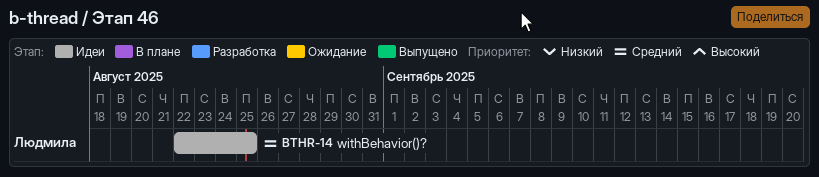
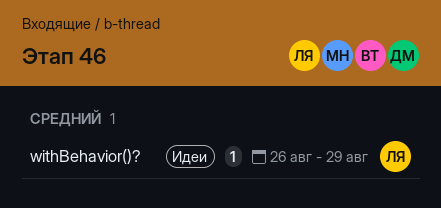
withBehavior()?, start: Aug 22 -> Aug 26
withBehavior()?, due: Aug 25 -> Aug 29

